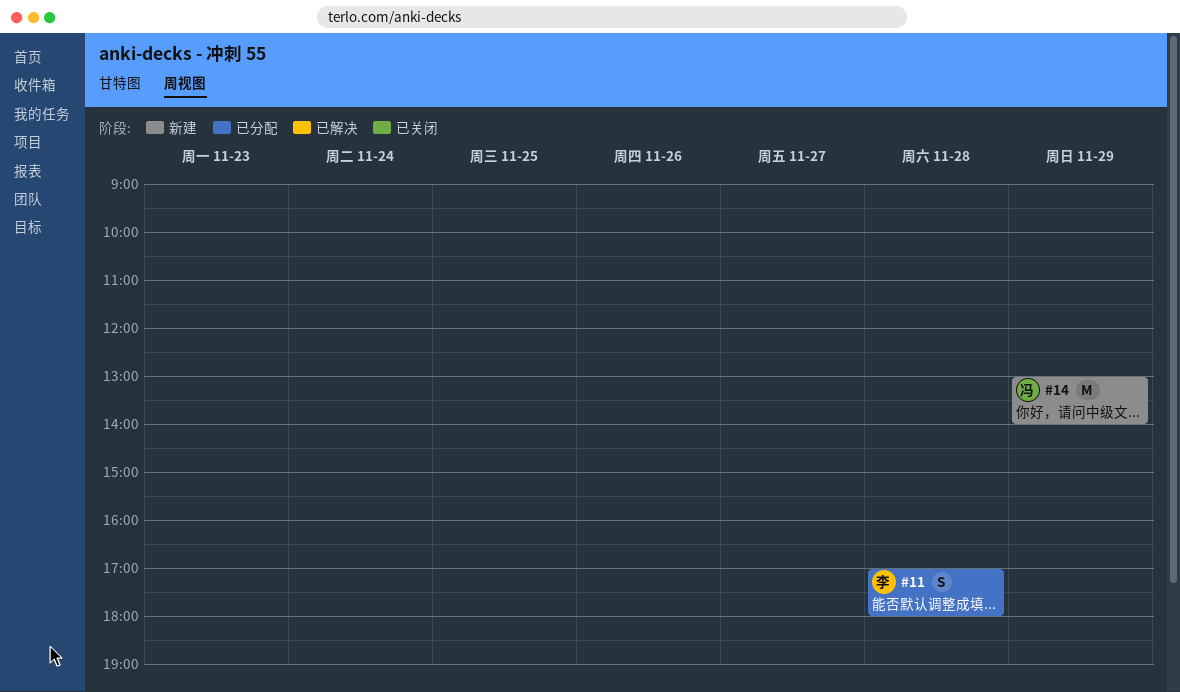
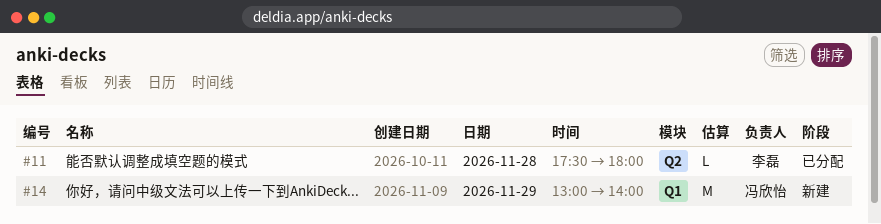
#11, estimate: S -> L
#11, begins: 17:00 -> 17:30

